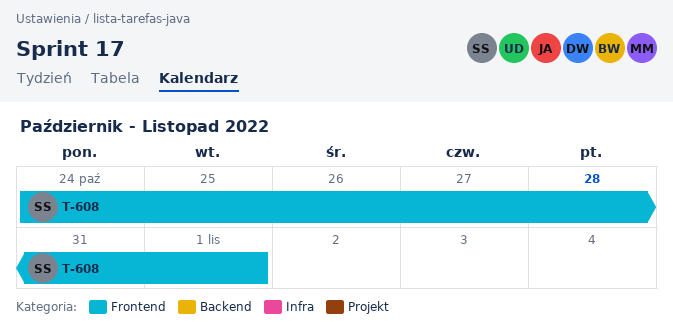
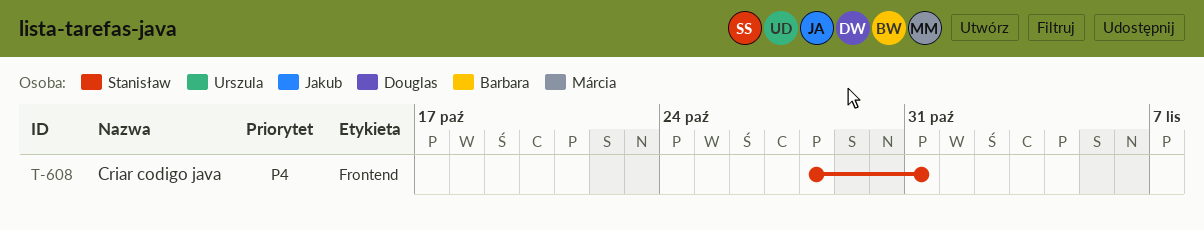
T-608, start: Oct 24 -> Oct 28
T-608, due: Nov 1 -> Oct 31

